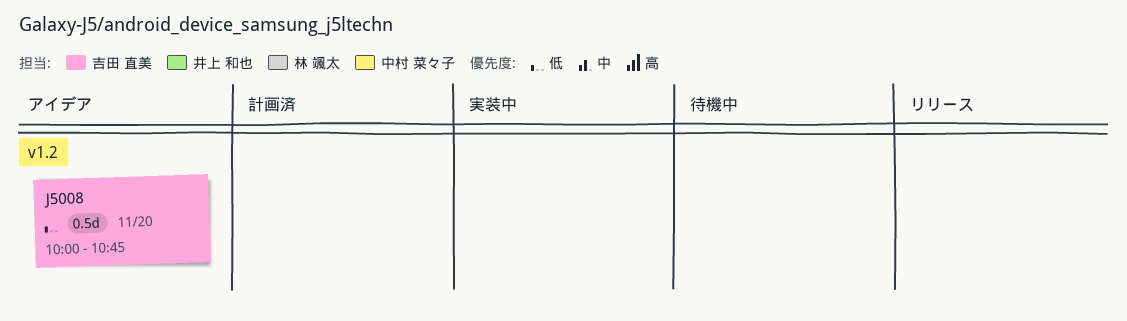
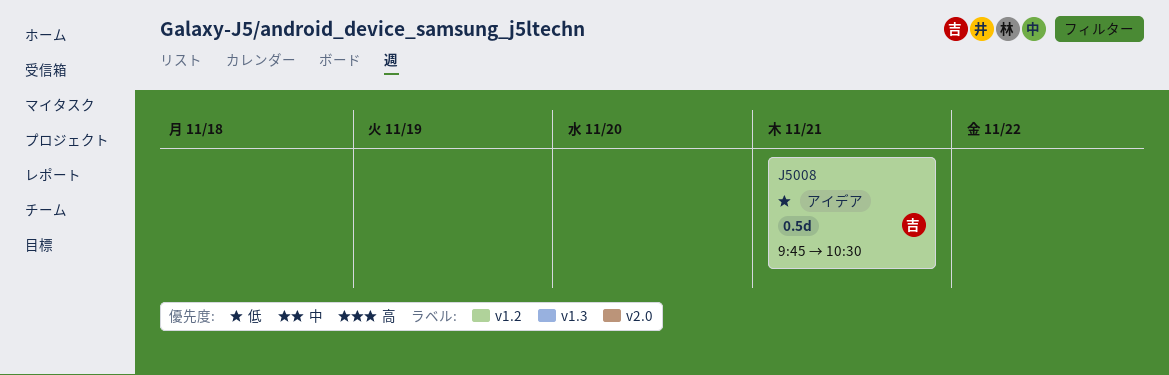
J5008, day: Nov 20 -> Nov 21
J5008, begins: 10:00 -> 09:45
J5008, ends: 10:45 -> 10:30

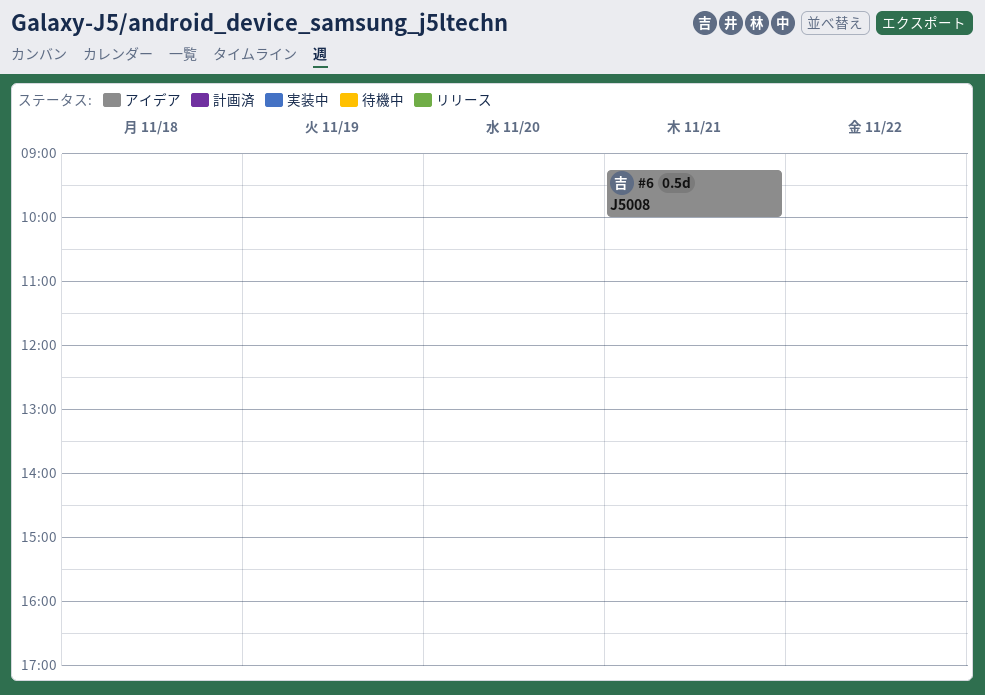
J5008, begins: 09:45 -> 09:15
J5008, ends: 10:30 -> 10:00

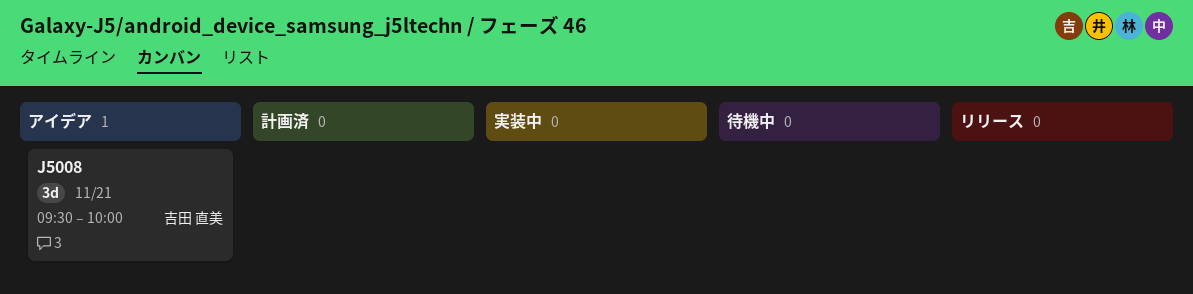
J5008, estimate: 0.5d -> 3d
J5008, begins: 09:15 -> 09:30

